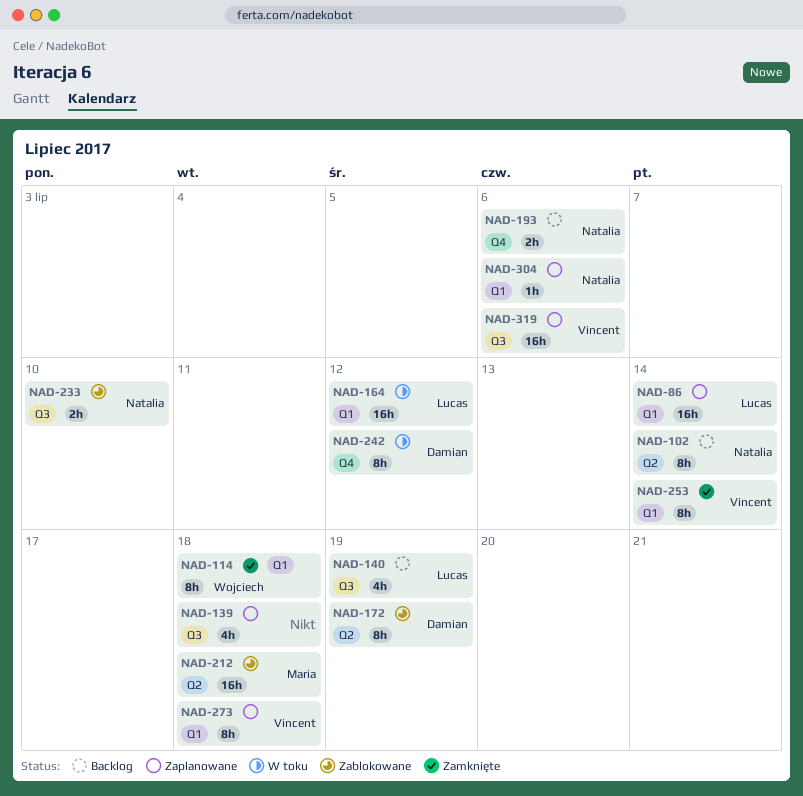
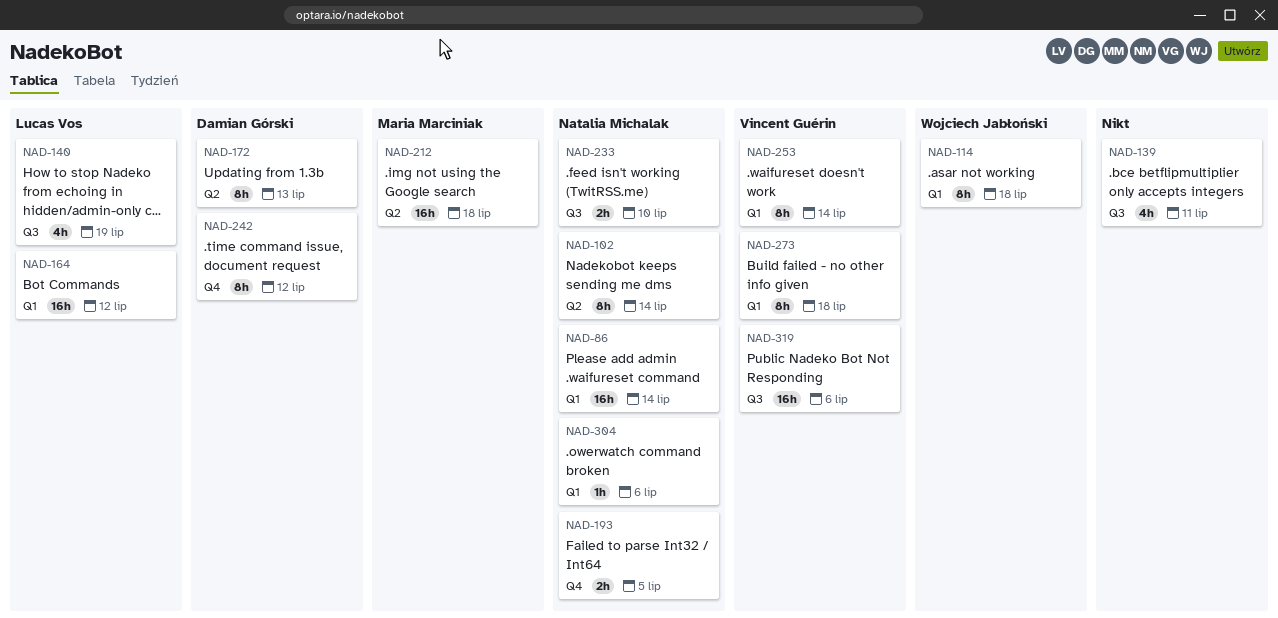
NAD-86, owner: Lucas Vos -> Natalia Michalak
NAD-139, due: Jul 18 -> Jul 11
NAD-172, due: Jul 19 -> Jul 13
NAD-193, due: Jul 6 -> Jul 5

